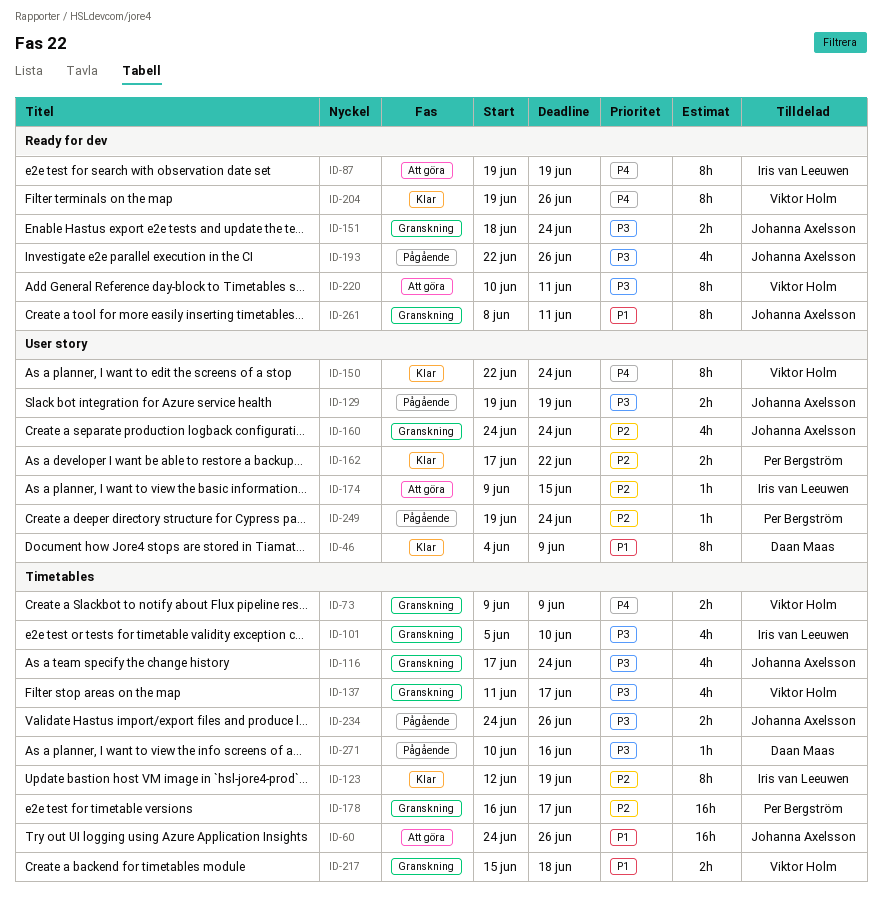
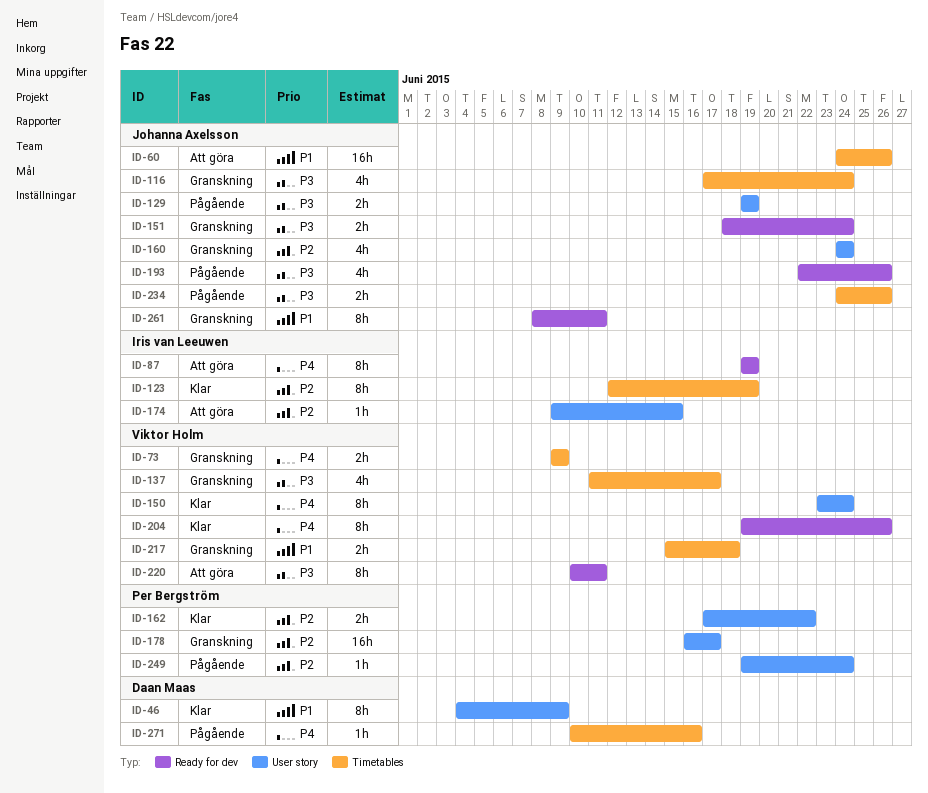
ID-101: present -> none
ID-150, start: Jun 22 -> Jun 23
ID-178, label: Timetables -> User story
ID-271, priority: P3 -> P4

